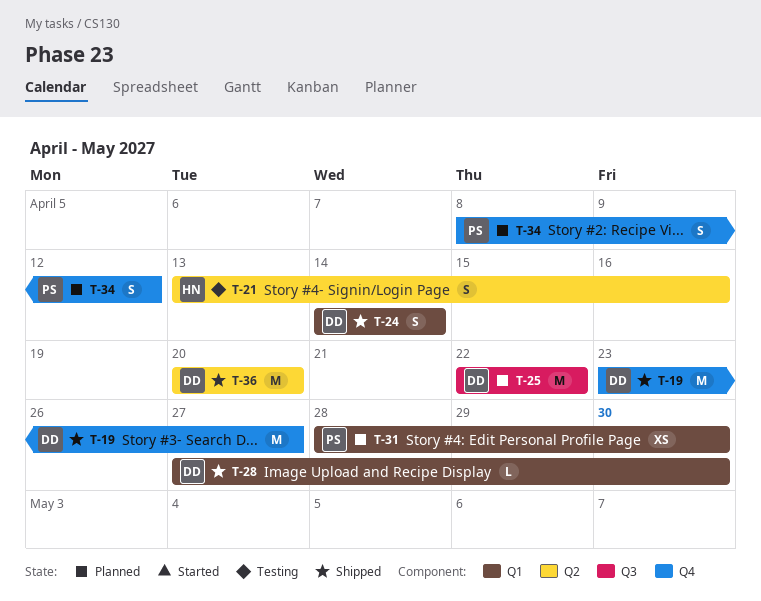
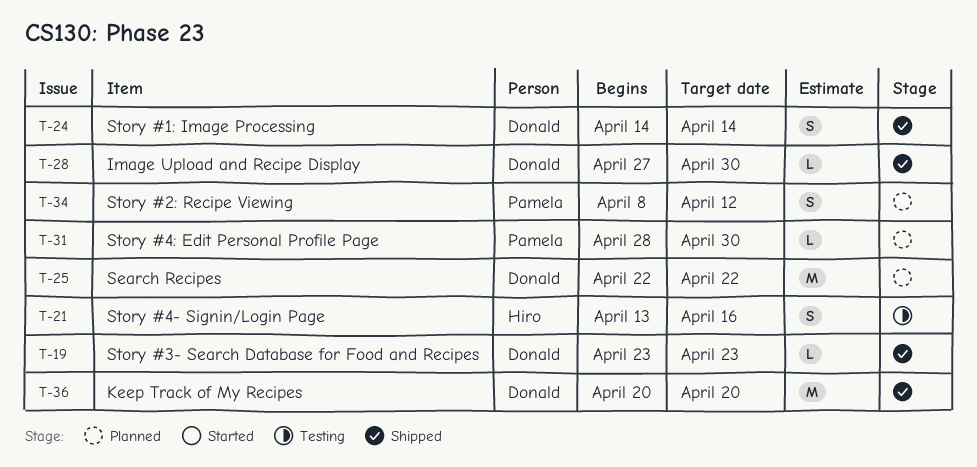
T-19, estimate: M -> L
T-19, due: Apr 27 -> Apr 23
T-31, estimate: XS -> L

